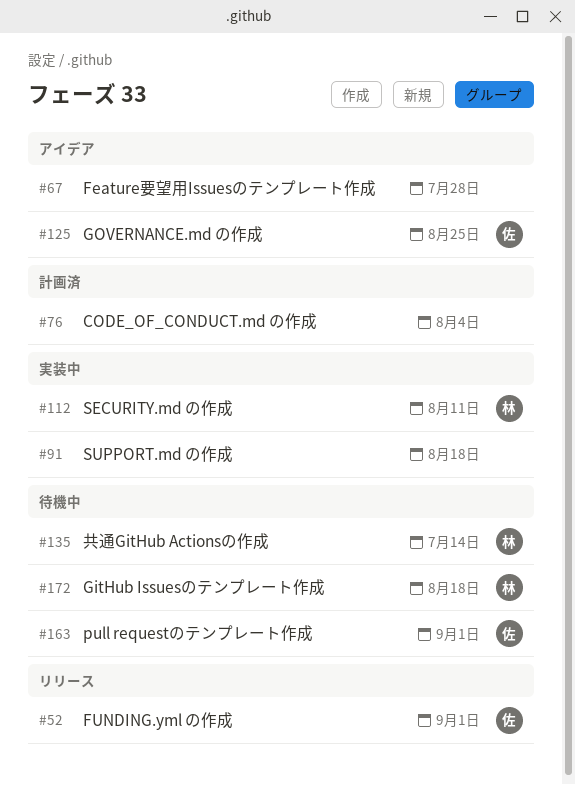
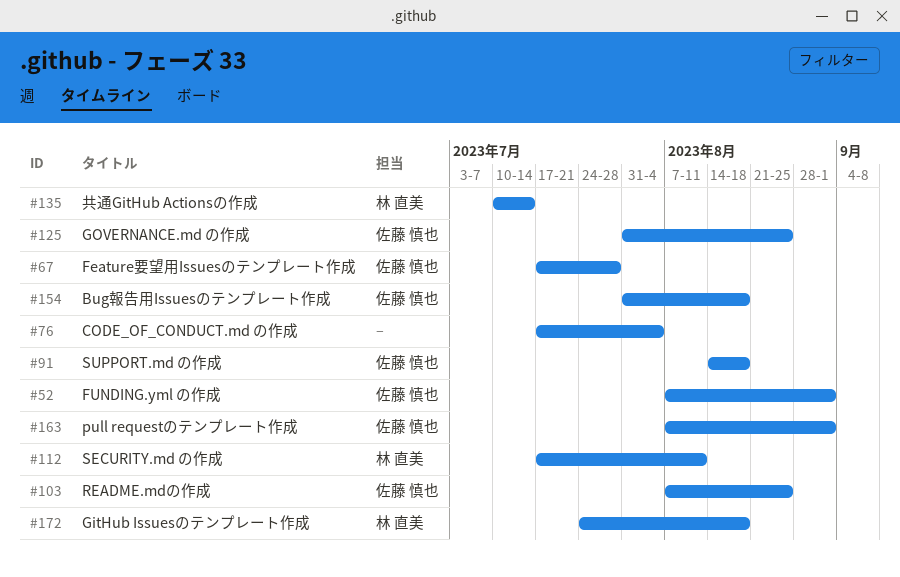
#67, owner: none -> 佐藤 慎也
#91, owner: none -> 佐藤 慎也
#103: none -> present
#154: none -> present

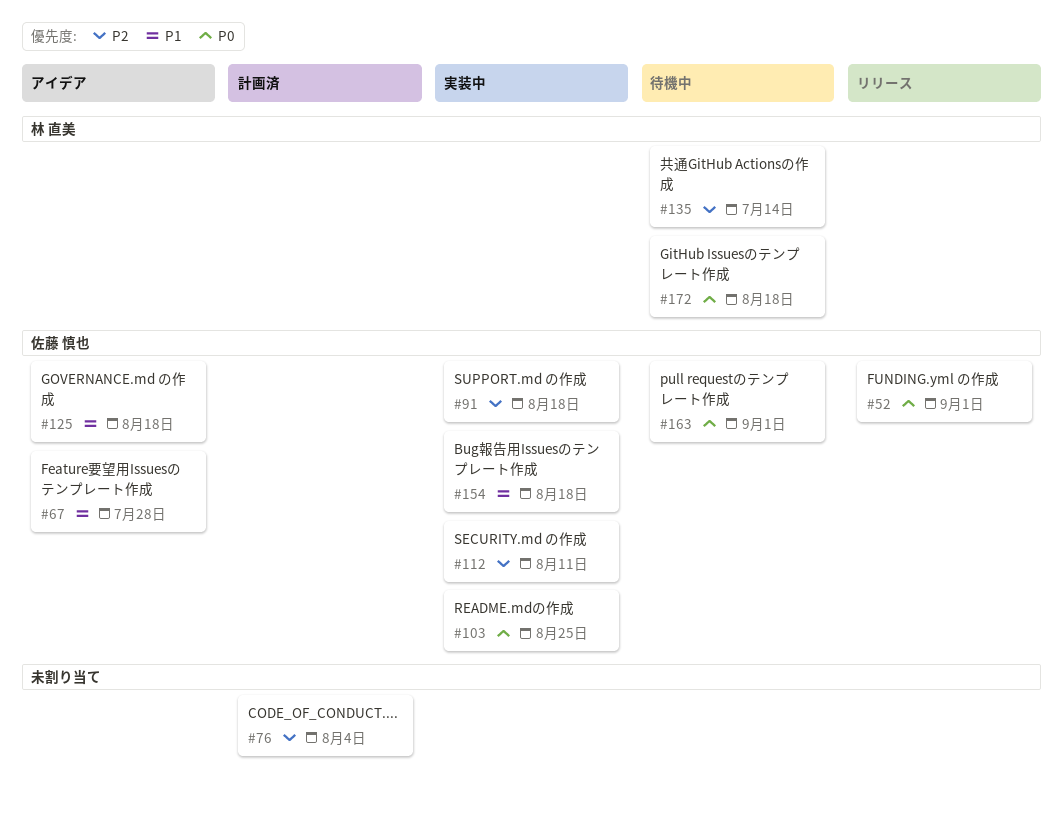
#112, owner: 林 直美 -> 佐藤 慎也
#125, due: Aug 25 -> Aug 18

